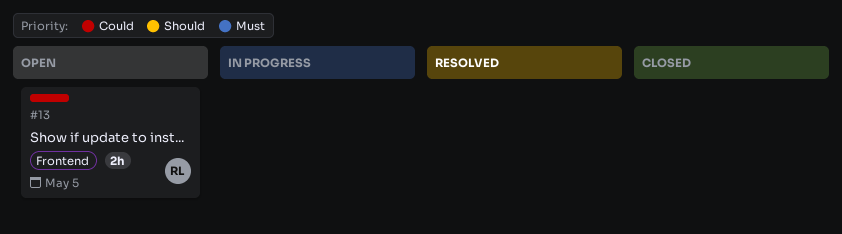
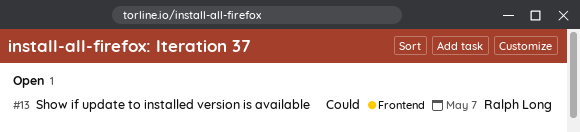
#13, due: May 5 -> May 7

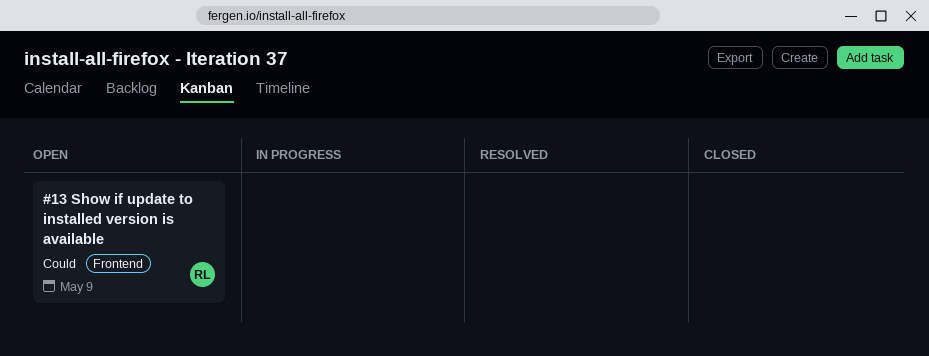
#13, due: May 7 -> May 9

